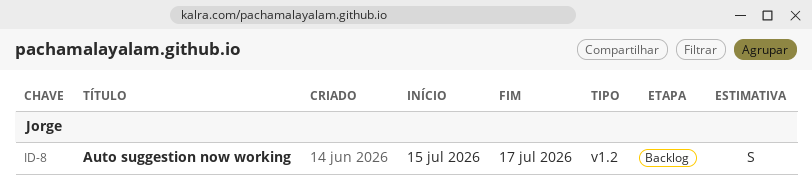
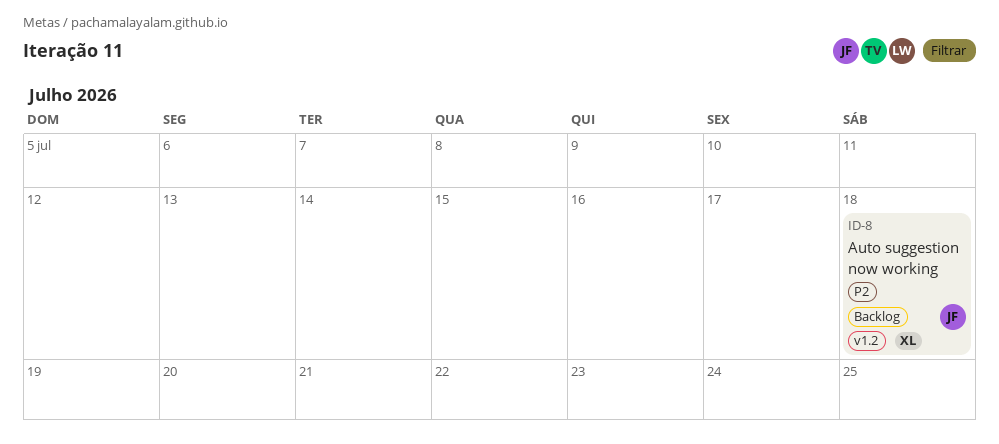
ID-8, estimate: S -> XL
ID-8, due: Jul 17 -> Jul 18

